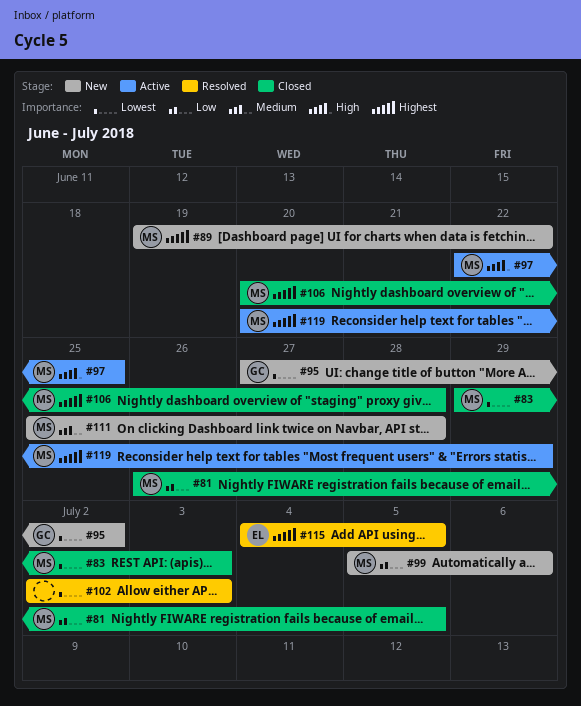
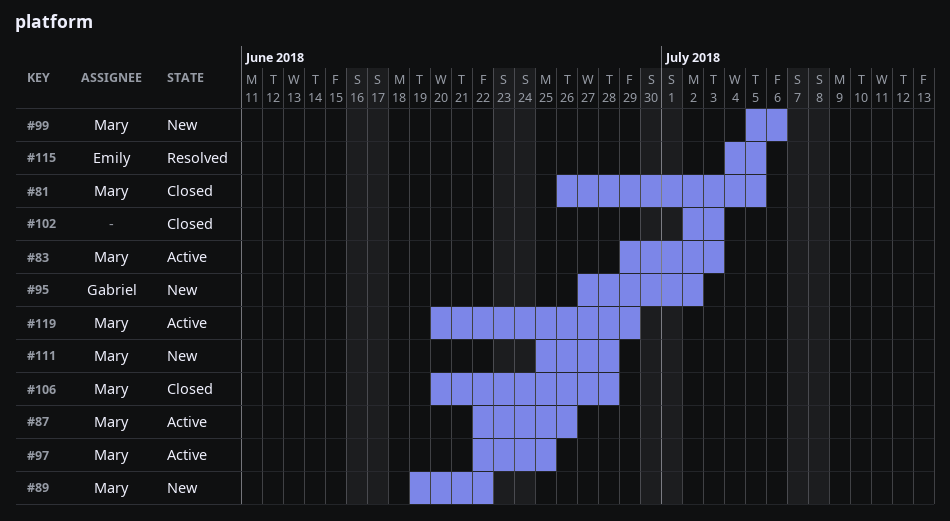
#83, status: Closed -> Active
#87: none -> present
#102, status: Resolved -> Closed

